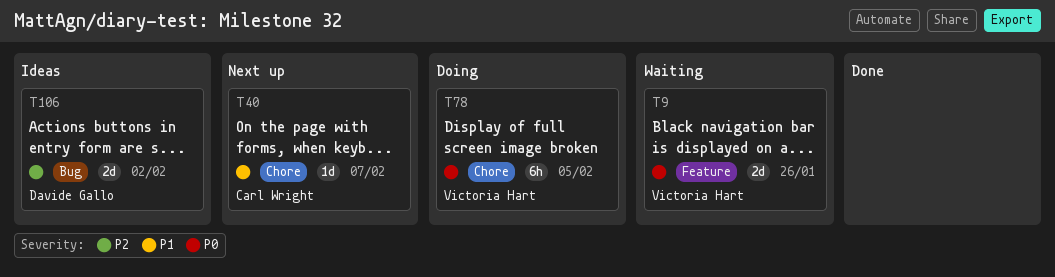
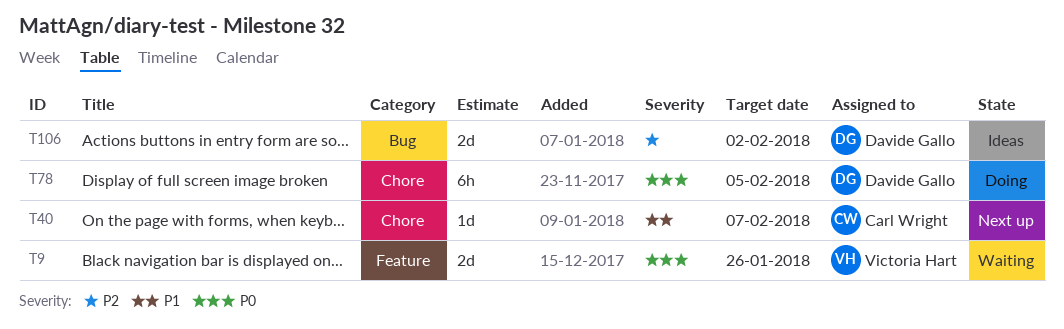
T78, owner: Victoria Hart -> Davide Gallo

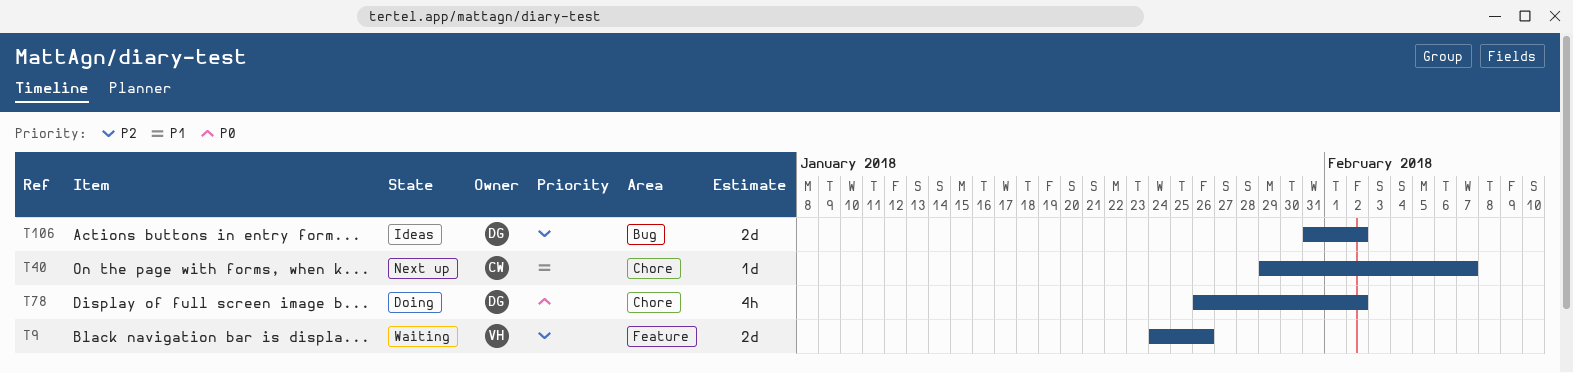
T9, priority: P0 -> P2
T78, estimate: 6h -> 4h
T78, due: Feb 5 -> Feb 2

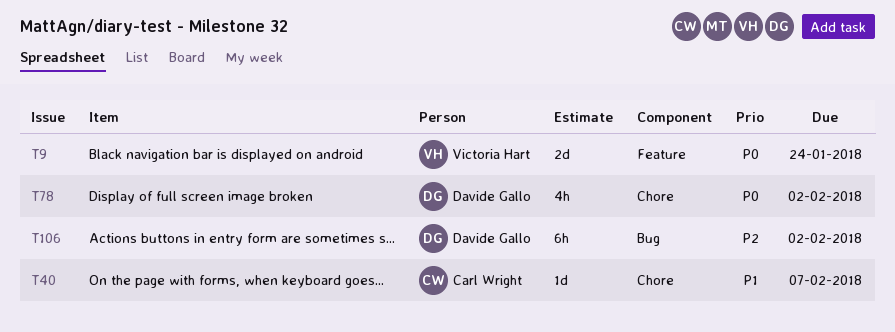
T9, priority: P2 -> P0
T9, due: Jan 26 -> Jan 24
T106, estimate: 2d -> 6h

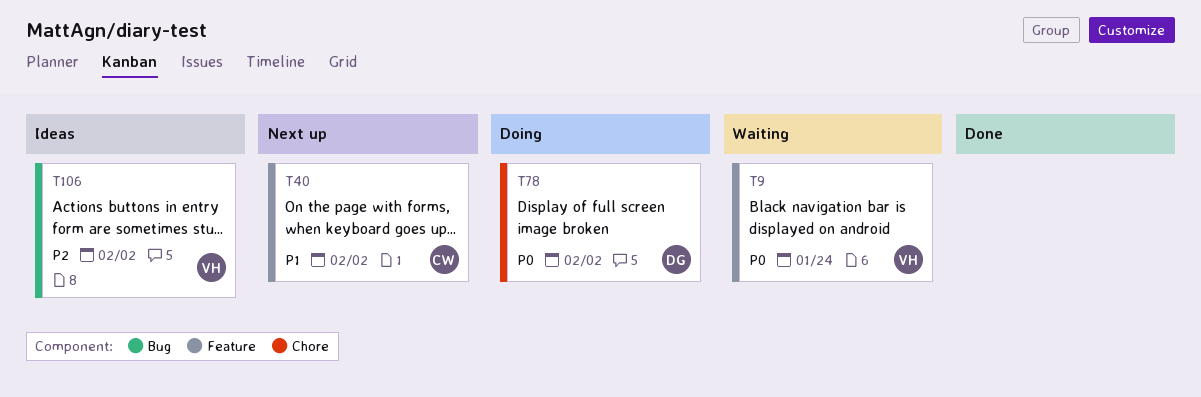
T40, label: Chore -> Feature
T40, due: Feb 7 -> Feb 2
T106, owner: Davide Gallo -> Victoria Hart

